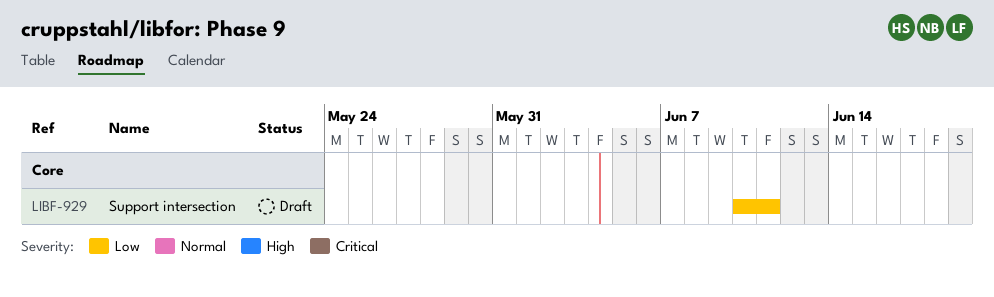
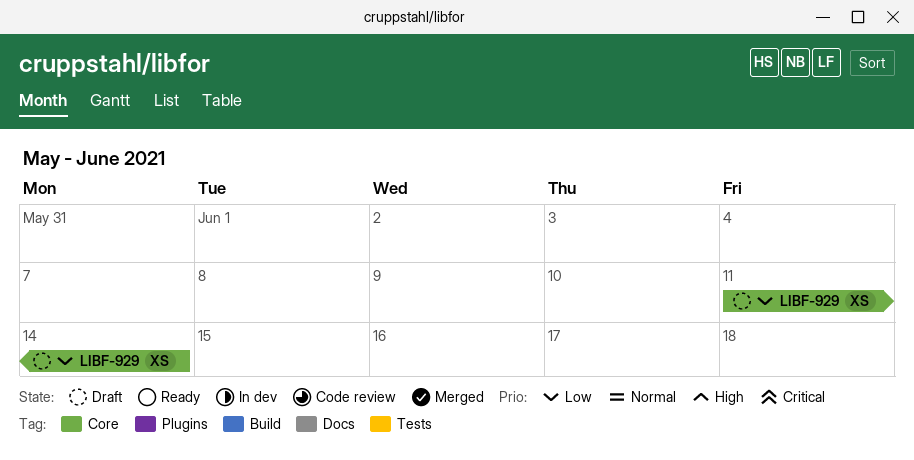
LIBF-929, start: Jun 10 -> Jun 11
LIBF-929, due: Jun 11 -> Jun 14

